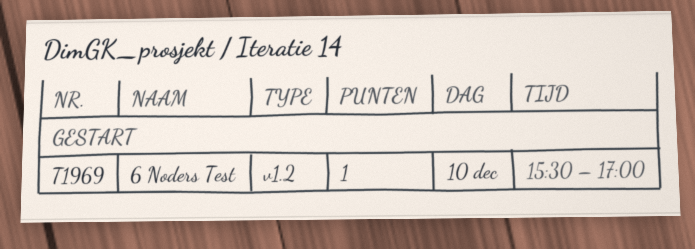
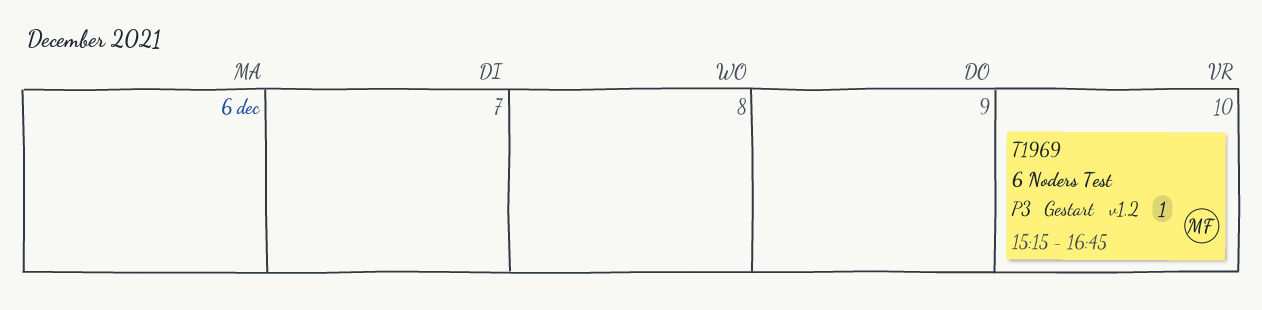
T1969, begins: 15:30 -> 15:15
T1969, ends: 17:00 -> 16:45

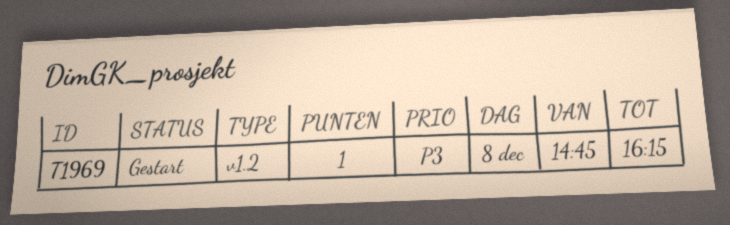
T1969, day: Dec 10 -> Dec 8
T1969, begins: 15:15 -> 14:45
T1969, ends: 16:45 -> 16:15

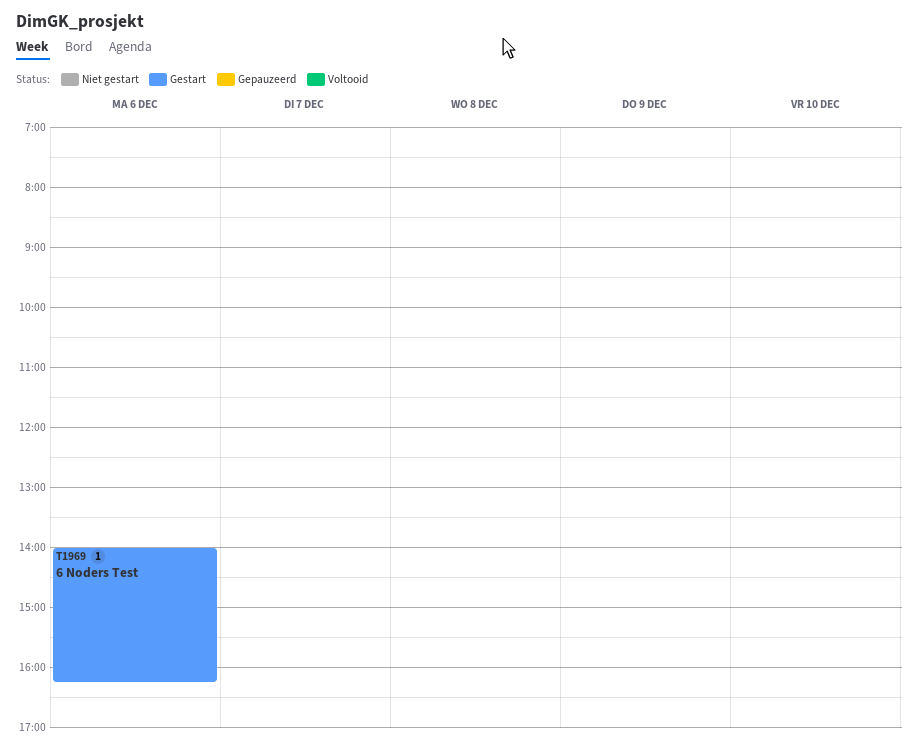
T1969, day: Dec 8 -> Dec 6
T1969, begins: 14:45 -> 14:00

